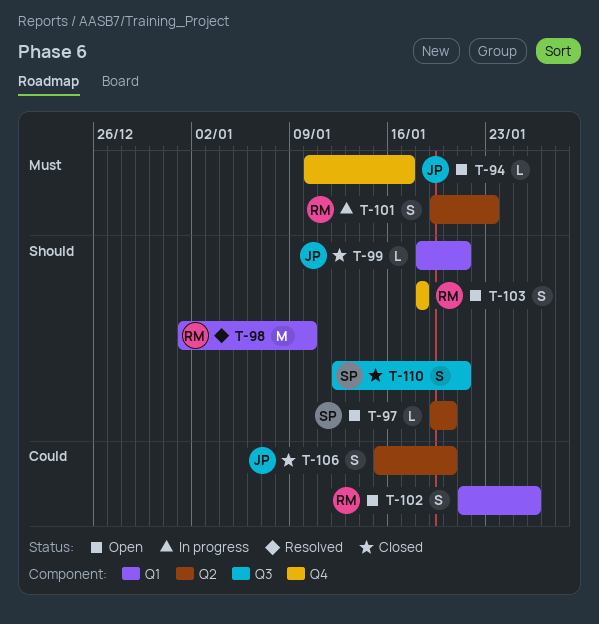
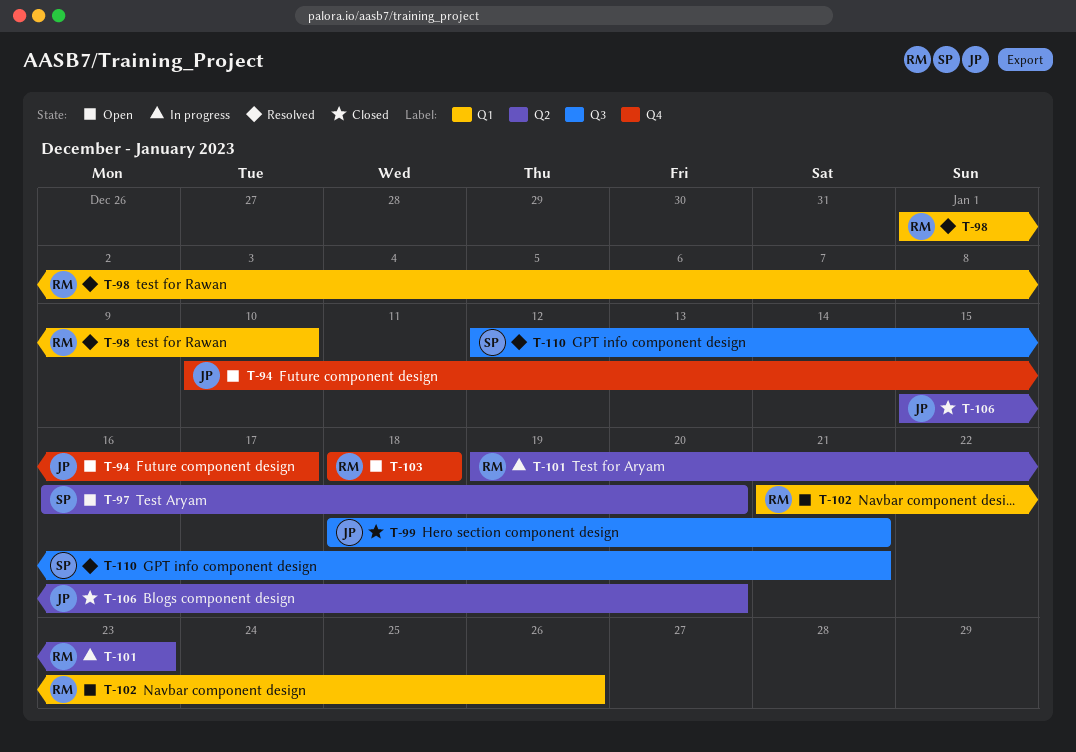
T-97, start: Jan 19 -> Jan 16
T-99, label: Q1 -> Q3
T-110, status: Closed -> Resolved

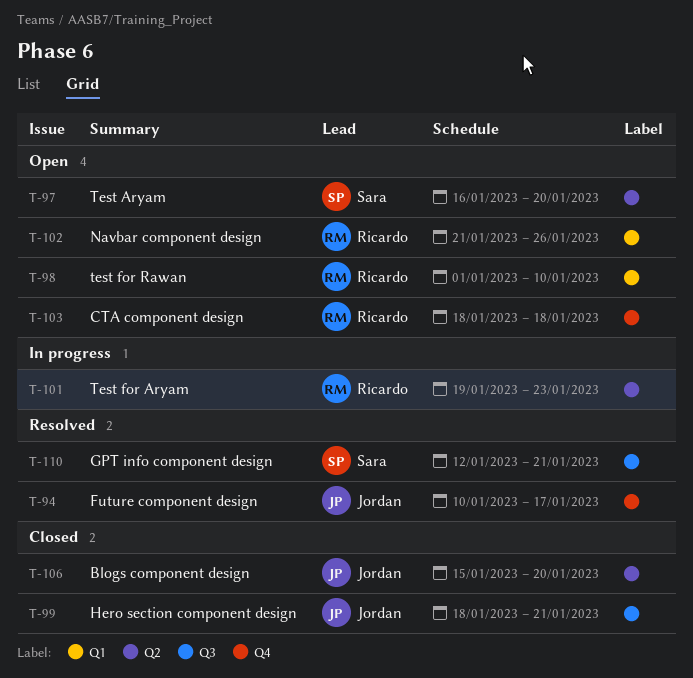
T-94, status: Open -> Resolved
T-98, status: Resolved -> Open

